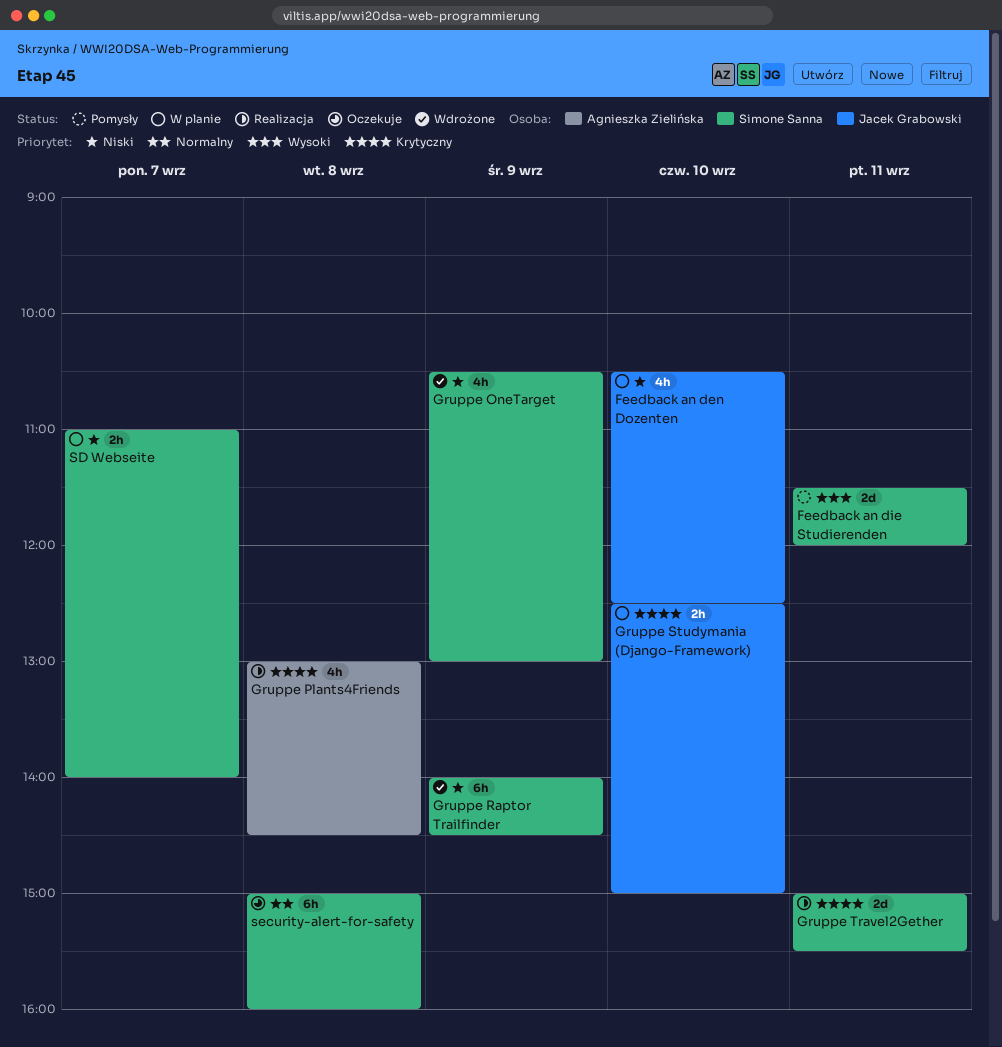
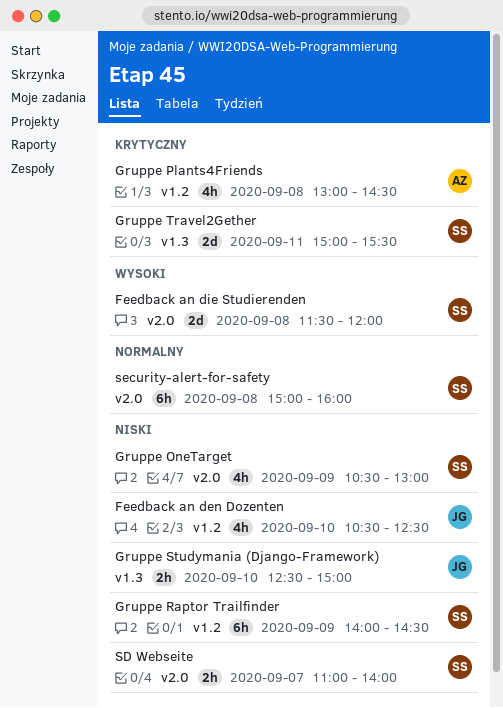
Feedback an die Studierenden, day: Sep 11 -> Sep 8
Gruppe Studymania (Django-Framework), priority: Krytyczny -> Niski

